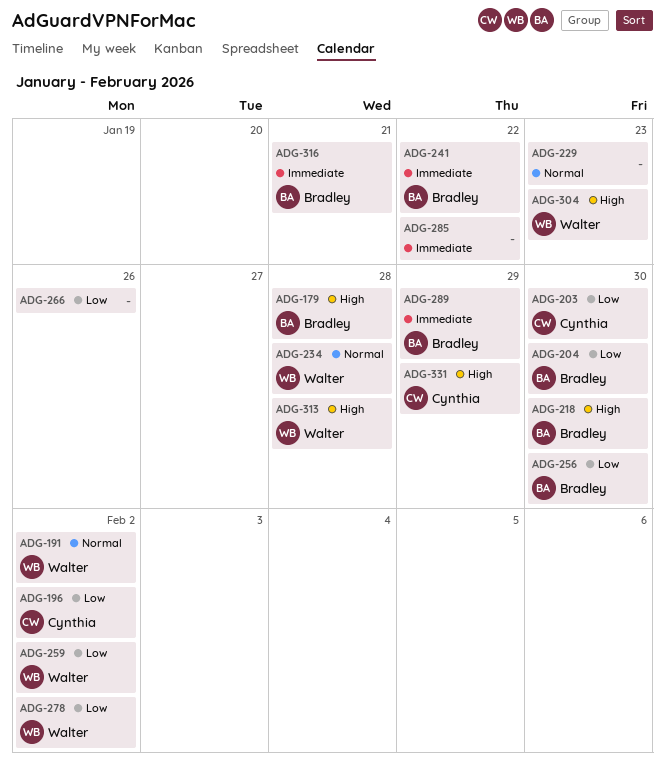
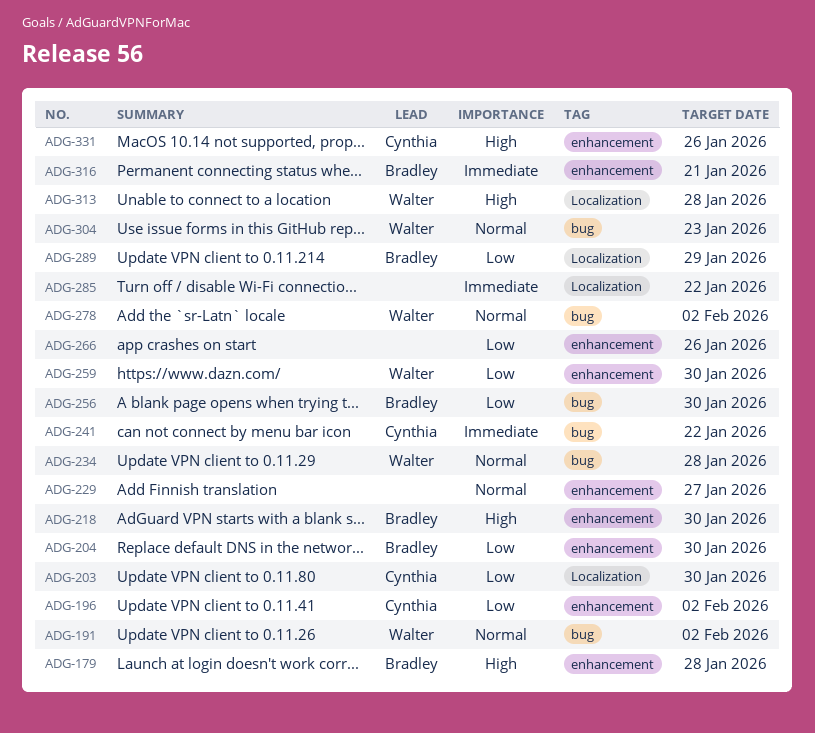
ADG-229, due: Jan 23 -> Jan 27
ADG-241, owner: Bradley -> Cynthia
ADG-259, due: Feb 2 -> Jan 30
ADG-278, priority: Low -> Normal
ADG-289, priority: Immediate -> Low
ADG-304, priority: High -> Normal
ADG-331, due: Jan 29 -> Jan 26

